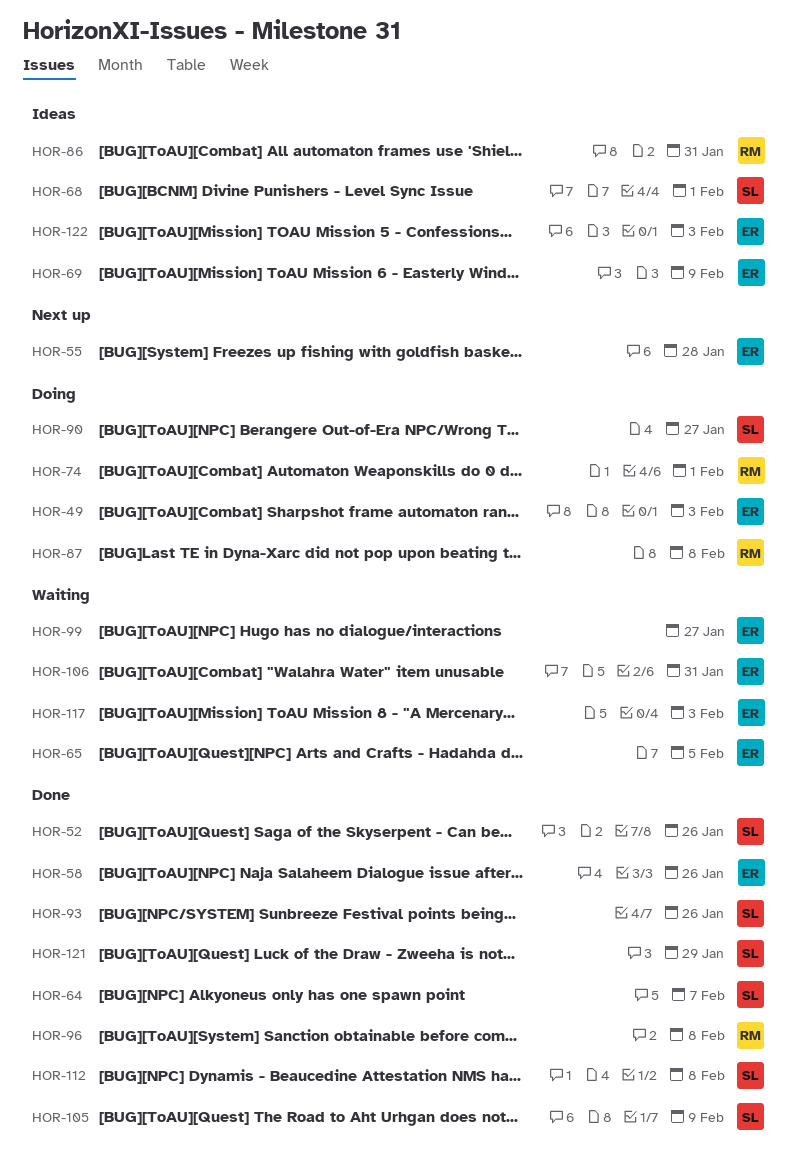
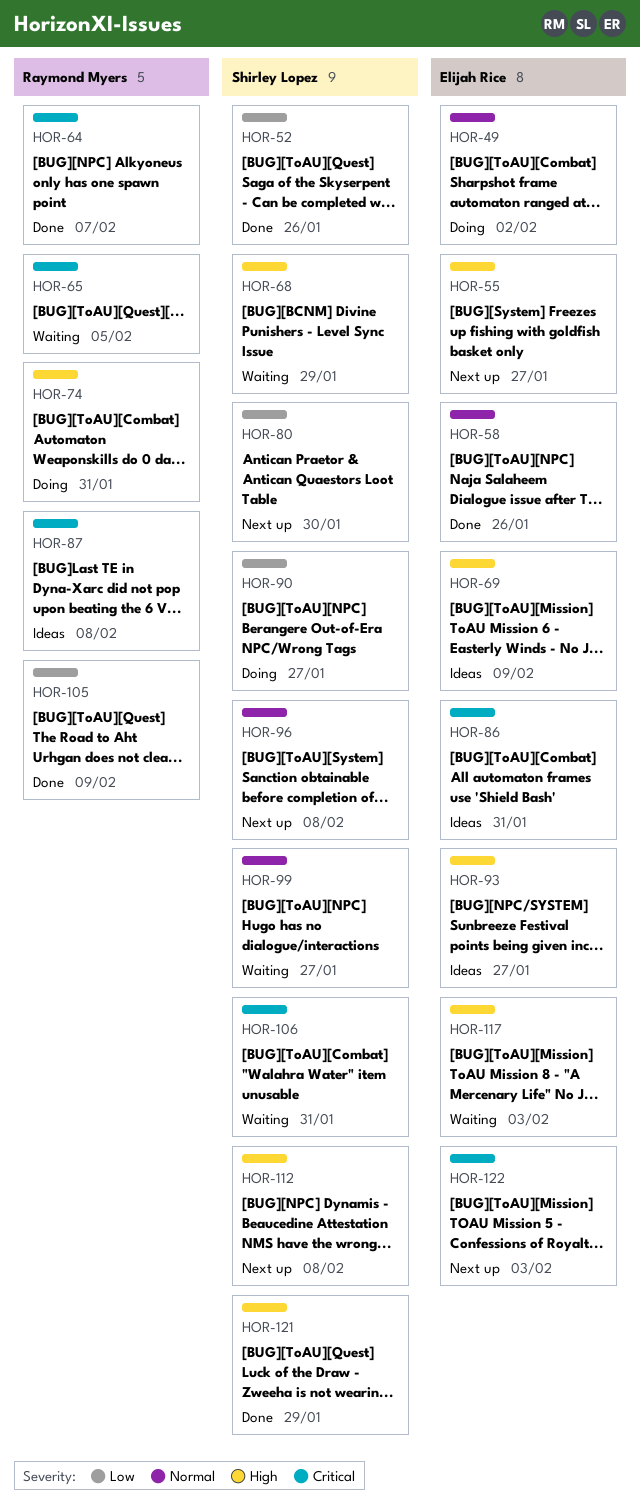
HOR-49, due: Feb 3 -> Feb 2
HOR-55, due: Jan 28 -> Jan 27
HOR-64, owner: Shirley Lopez -> Raymond Myers
HOR-65, owner: Elijah Rice -> Raymond Myers
HOR-68, status: Ideas -> Waiting
HOR-68, due: Feb 1 -> Jan 29
HOR-74, due: Feb 1 -> Jan 31
HOR-80: none -> present
HOR-86, owner: Raymond Myers -> Elijah Rice
HOR-87, status: Doing -> Ideas
HOR-93, status: Done -> Ideas
HOR-93, owner: Shirley Lopez -> Elijah Rice
HOR-93, due: Jan 26 -> Jan 27
HOR-96, status: Done -> Next up
HOR-96, owner: Raymond Myers -> Shirley Lopez
HOR-99, owner: Elijah Rice -> Shirley Lopez
HOR-105, owner: Shirley Lopez -> Raymond Myers
HOR-106, owner: Elijah Rice -> Shirley Lopez
HOR-112, status: Done -> Next up
HOR-122, status: Ideas -> Next up

